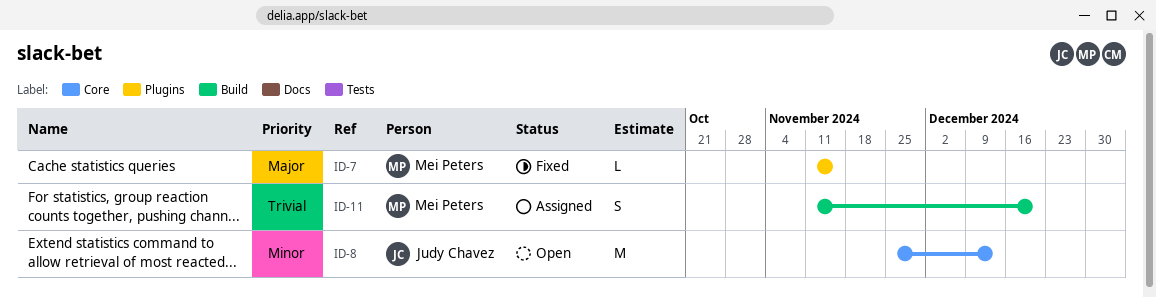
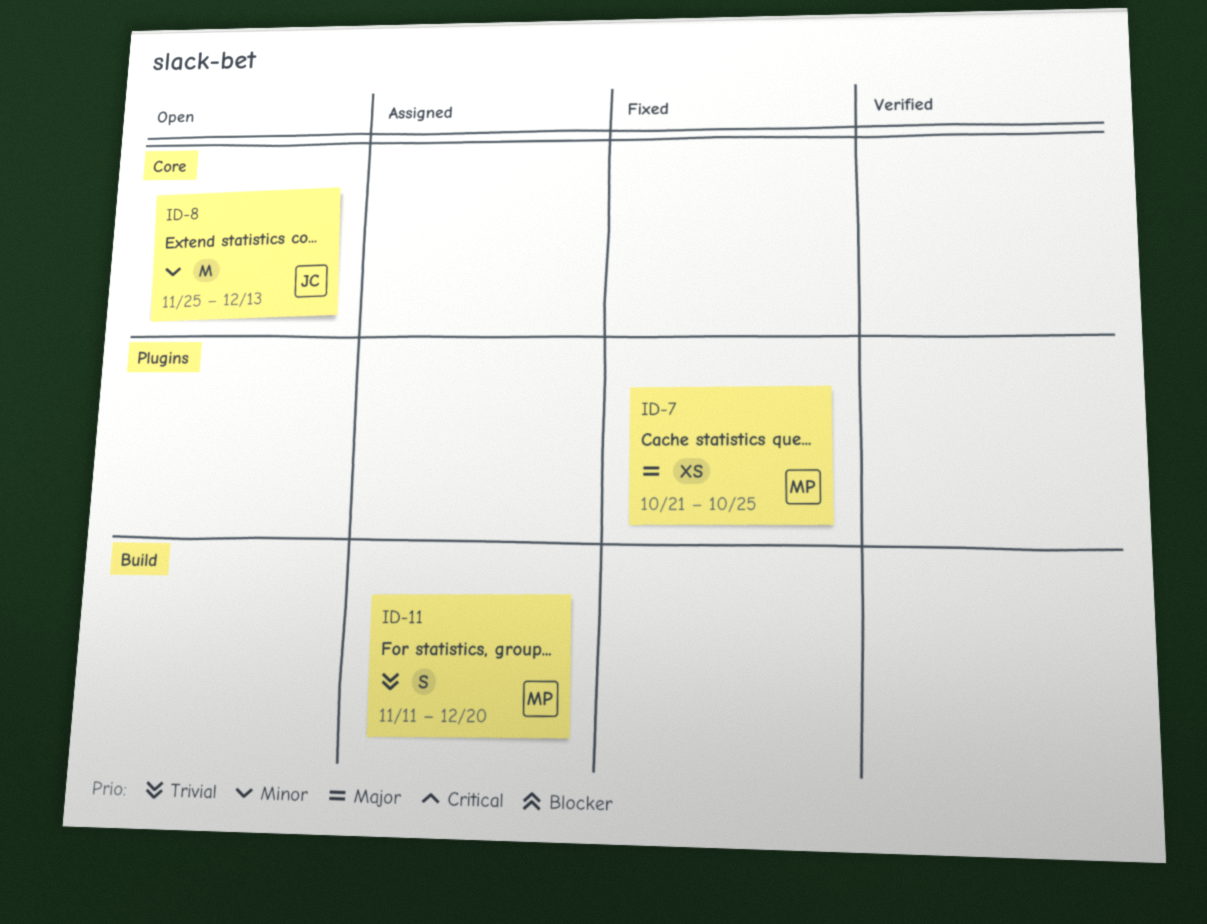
ID-7, estimate: L -> XS
ID-7, start: Nov 11 -> Oct 21
ID-7, due: Nov 15 -> Oct 25

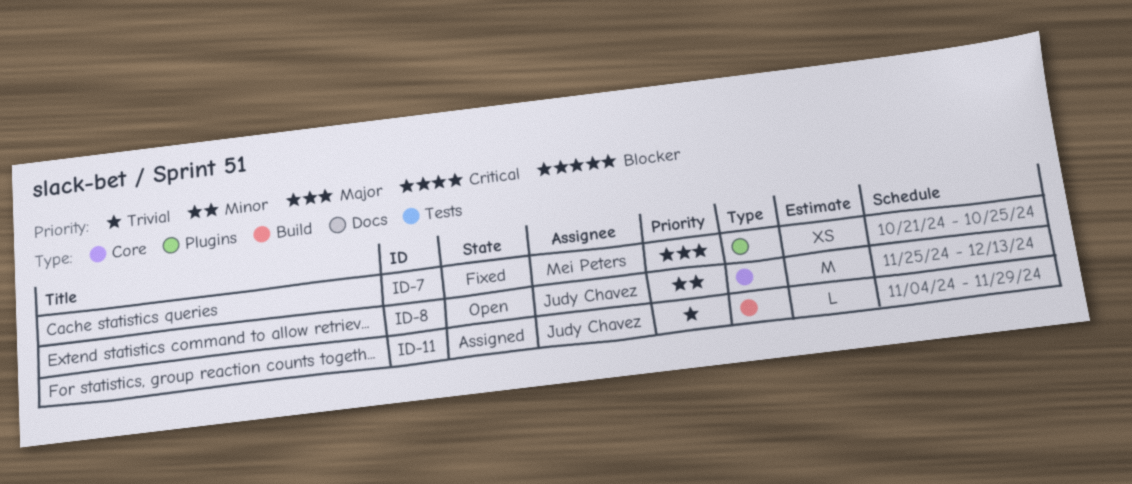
ID-11, owner: Mei Peters -> Judy Chavez
ID-11, estimate: S -> L
ID-11, start: Nov 11 -> Nov 4
ID-11, due: Dec 20 -> Nov 29

